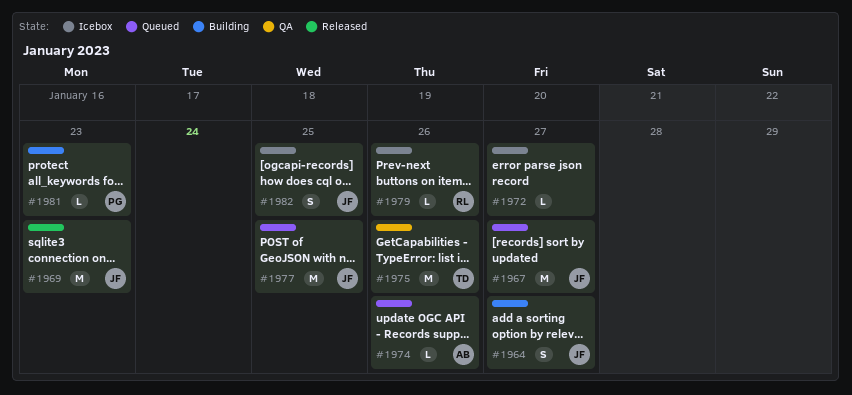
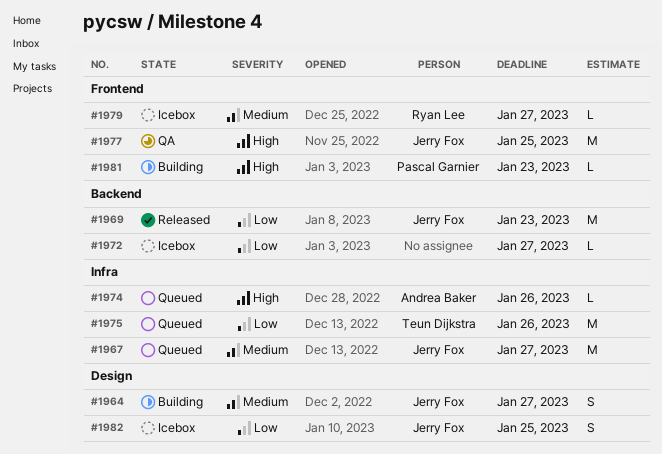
#1975, status: QA -> Queued
#1977, status: Queued -> QA
#1979, due: Jan 26 -> Jan 27

